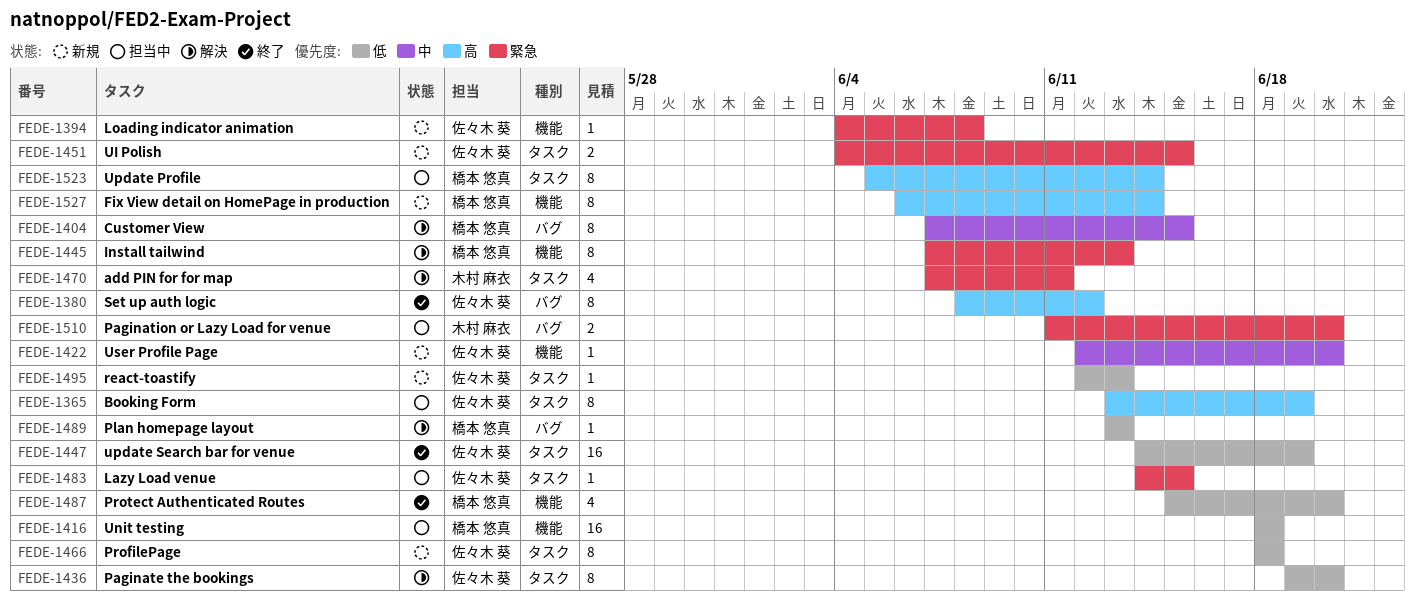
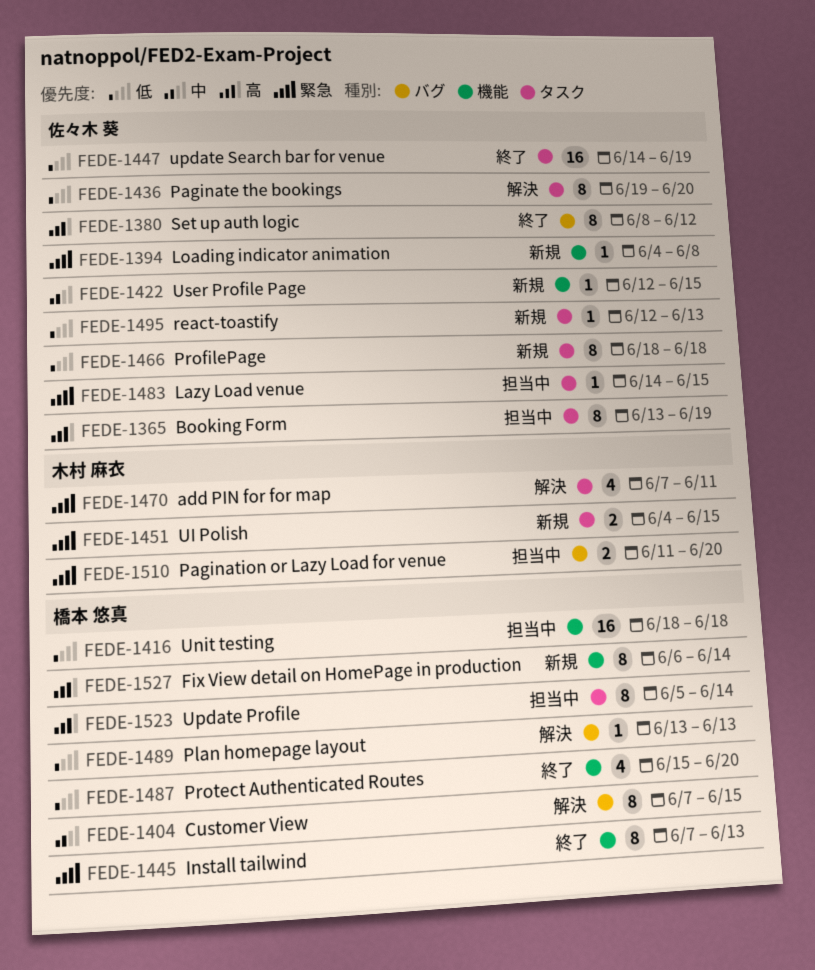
FEDE-1422, due: Jun 20 -> Jun 15
FEDE-1445, status: 解決 -> 終了
FEDE-1451, owner: 佐々木 葵 -> 木村 麻衣

